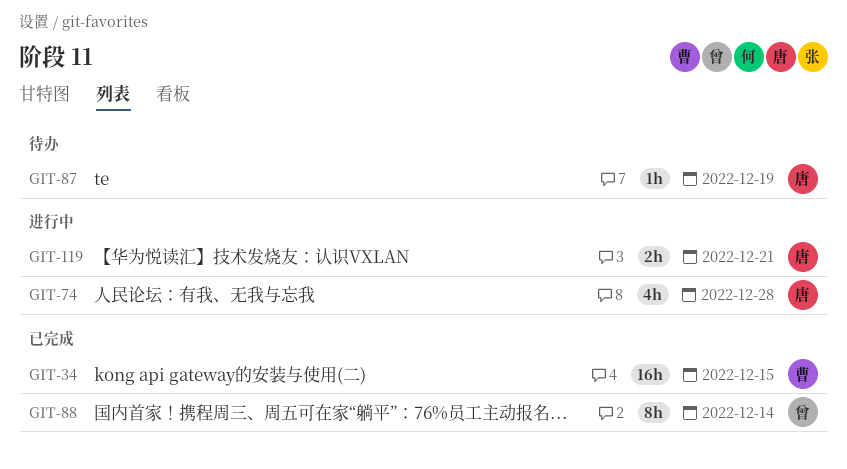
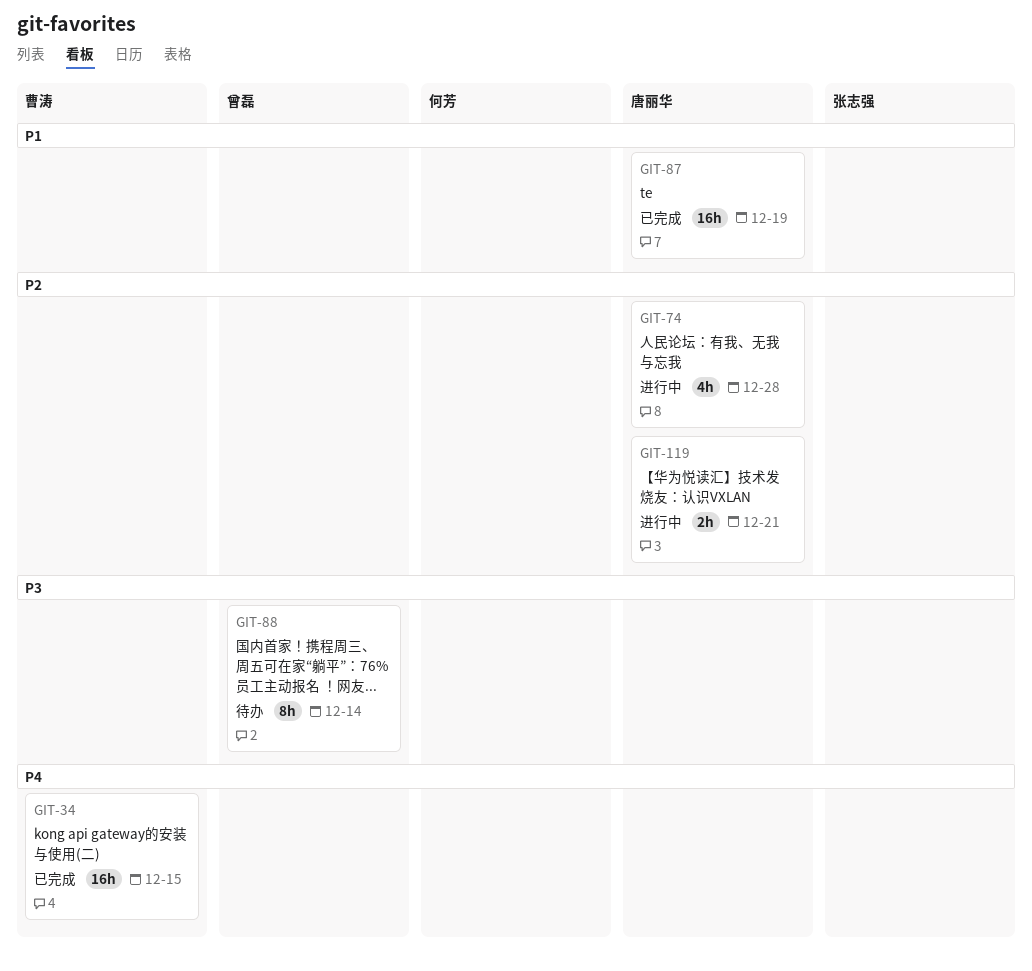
GIT-87, status: 待办 -> 已完成
GIT-87, estimate: 1h -> 16h
GIT-88, status: 已完成 -> 待办

